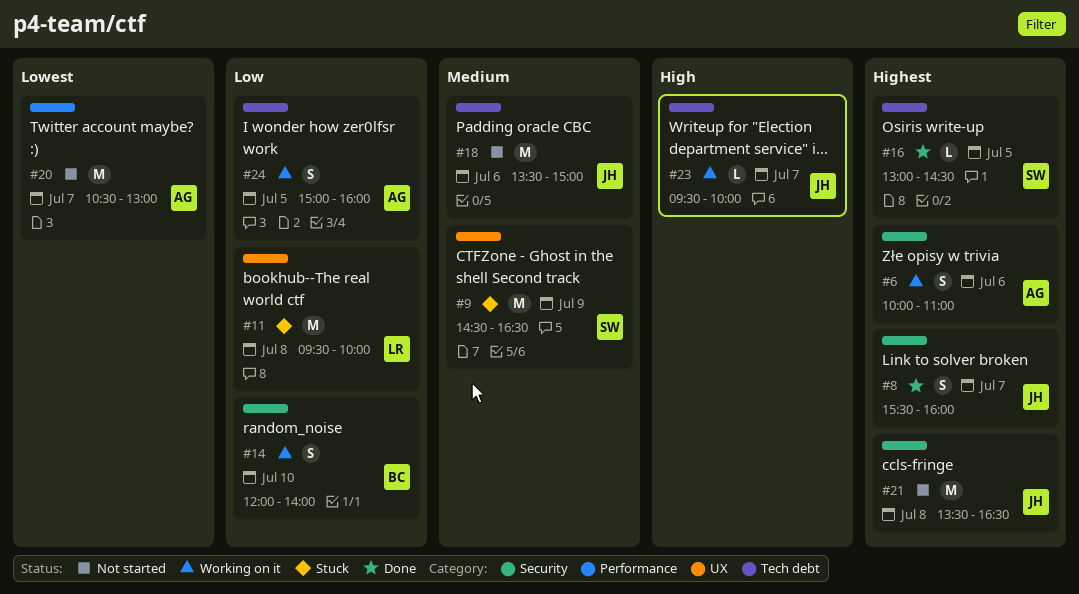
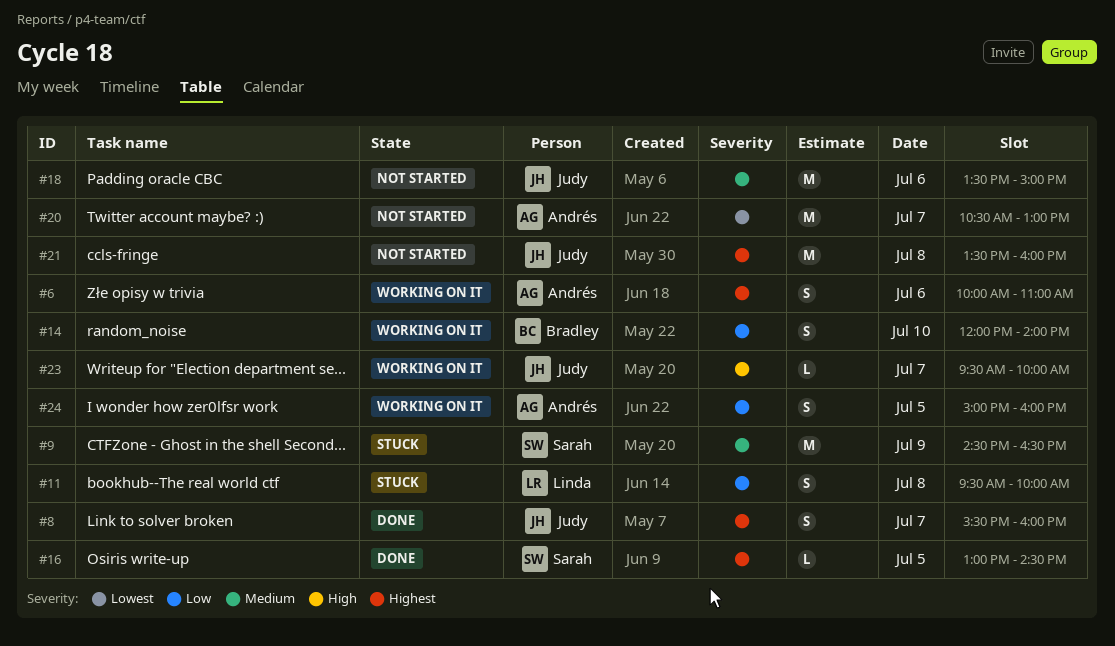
#11, estimate: M -> S
#21, ends: 16:30 -> 16:00

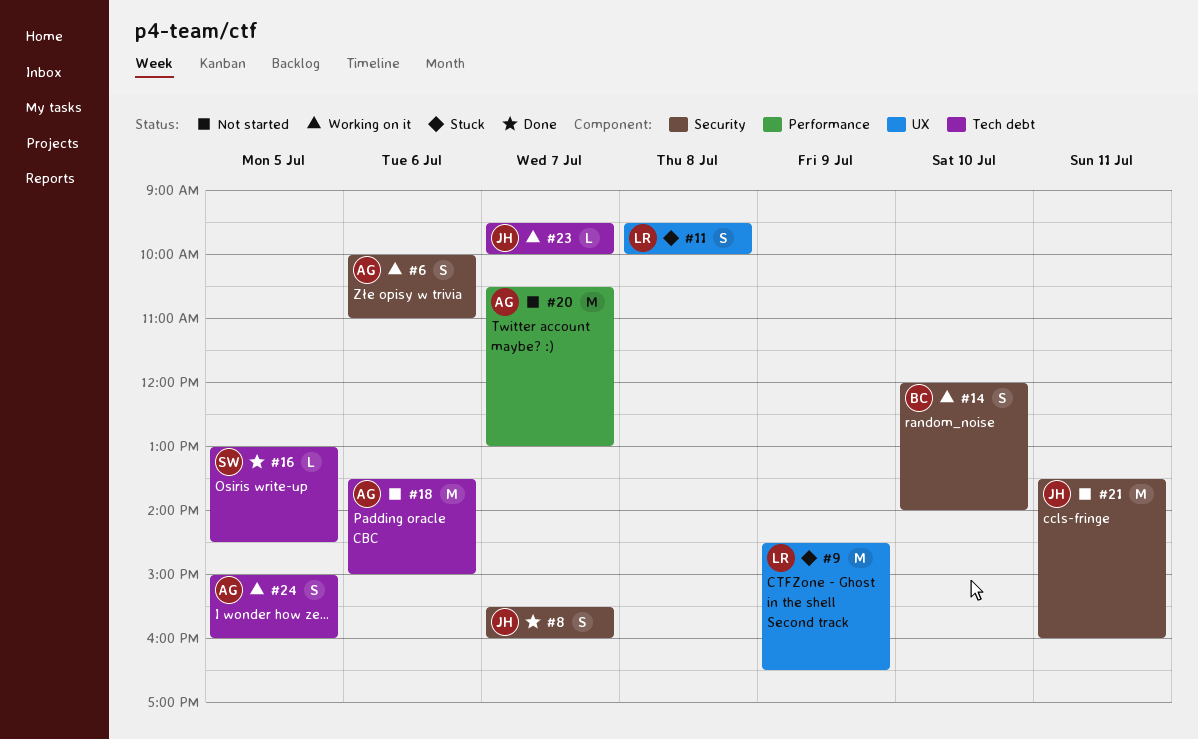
#9, owner: Sarah -> Linda
#18, owner: Judy -> Andrés
#21, day: Jul 8 -> Jul 11

